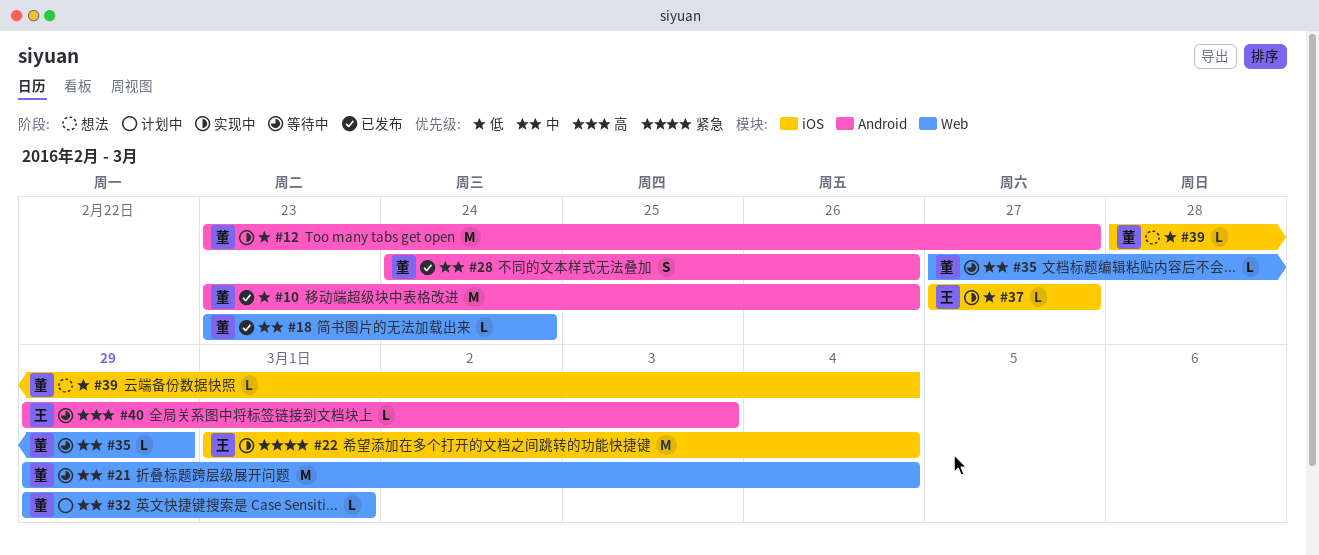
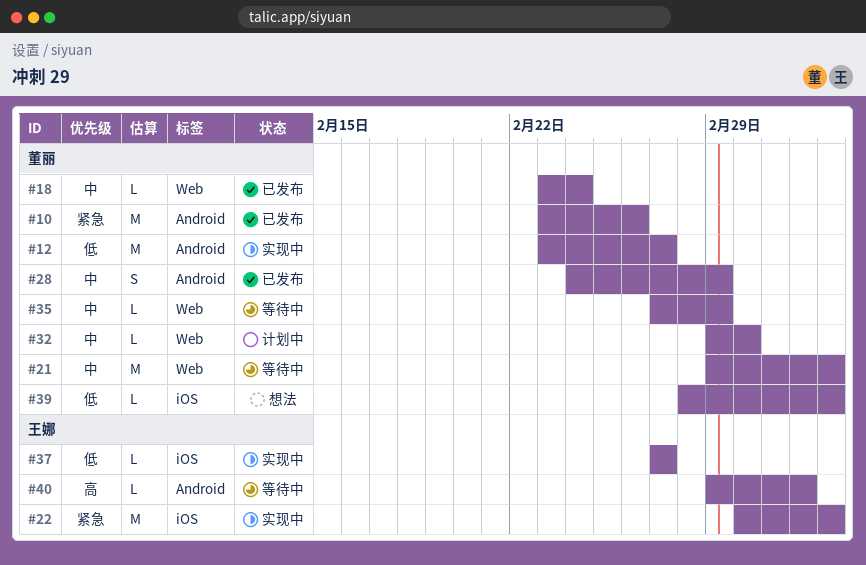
#10, priority: 低 -> 紧急
#28, due: Feb 26 -> Feb 29

